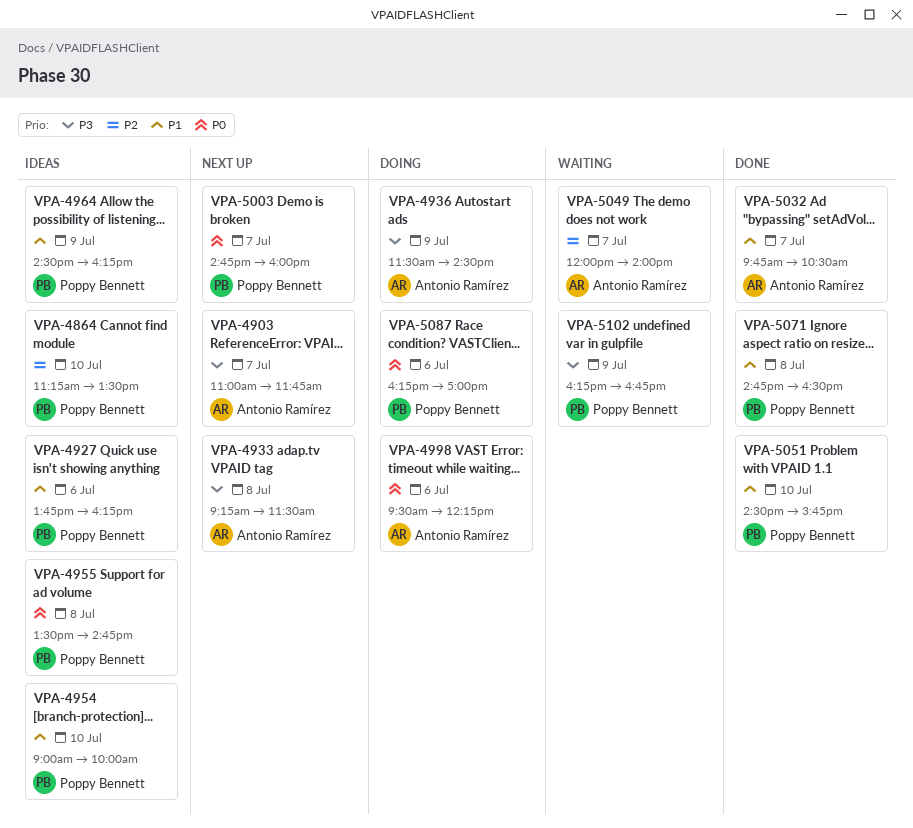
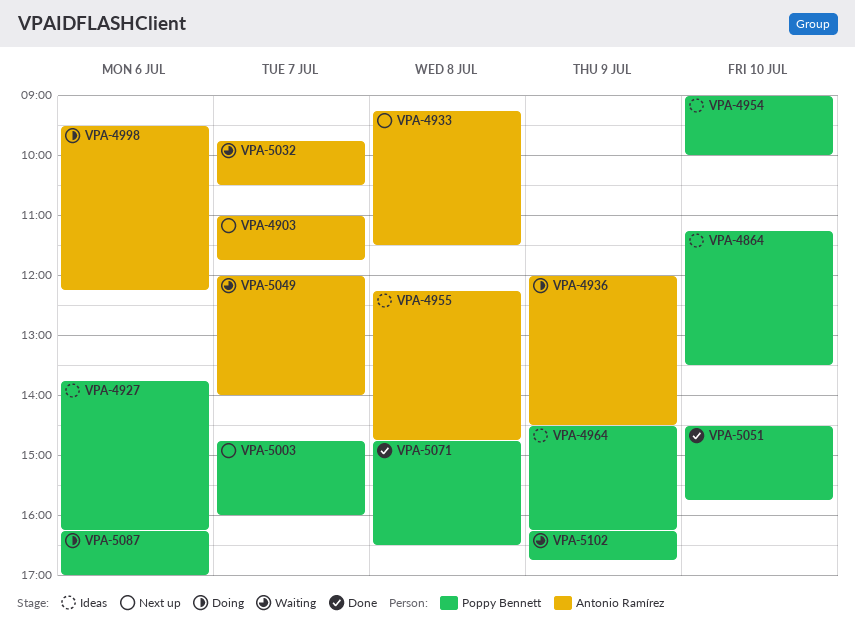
VPA-4936, begins: 11:30 -> 12:00
VPA-4955, owner: Poppy Bennett -> Antonio Ramírez
VPA-4955, begins: 13:30 -> 12:15
VPA-5032, status: Done -> Waiting

